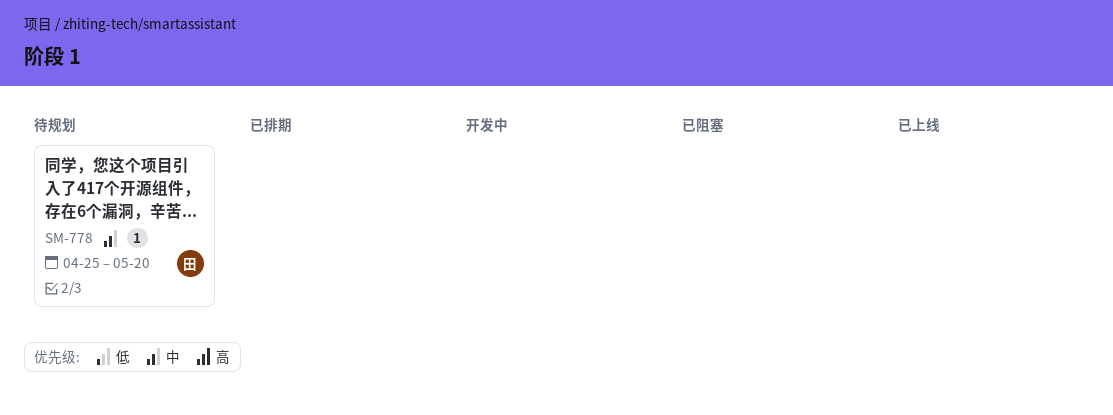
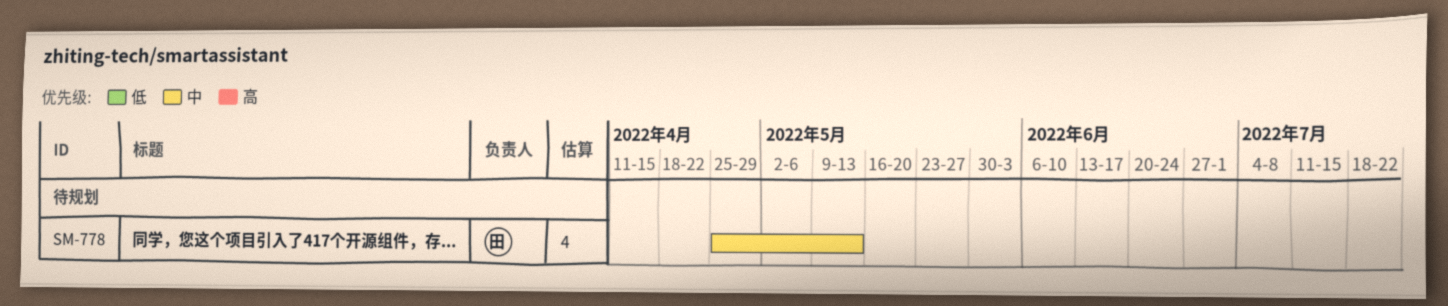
SM-778, estimate: 1 -> 4
SM-778, due: May 20 -> May 13

